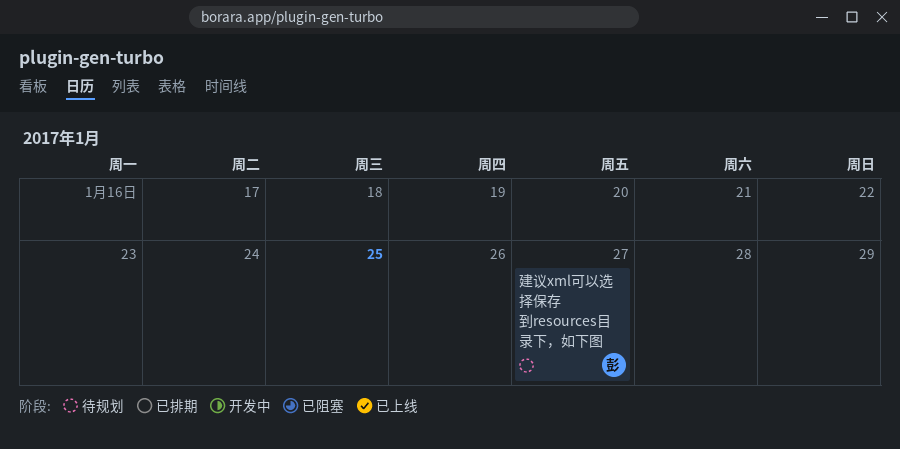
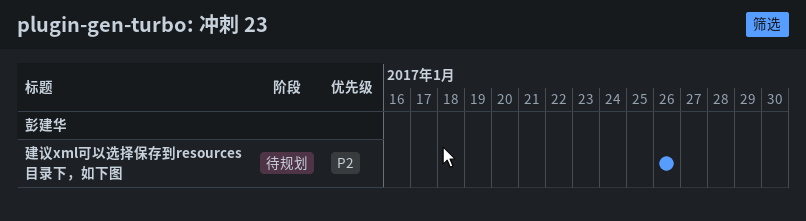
建议xml可以选择保存到resources目录下，如下图, due: Jan 27 -> Jan 26

